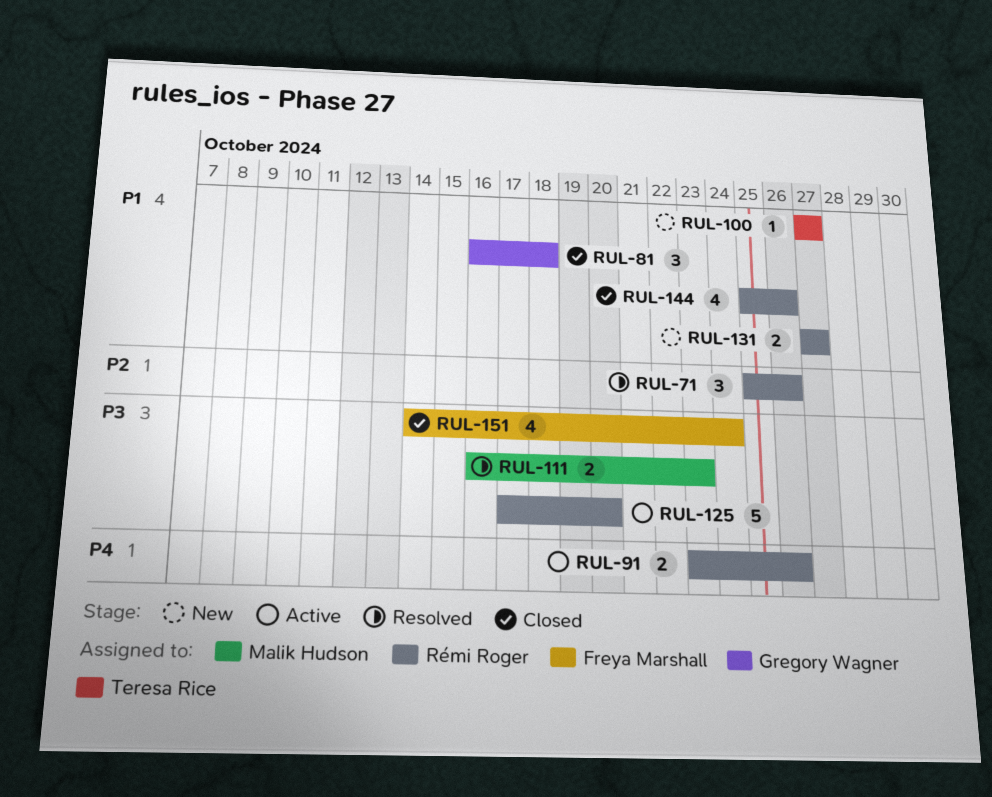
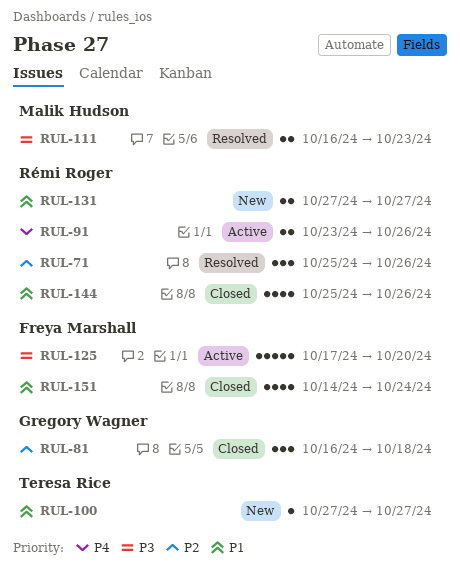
RUL-81, priority: P1 -> P2
RUL-125, owner: Rémi Roger -> Freya Marshall
RUL-151, priority: P3 -> P1

